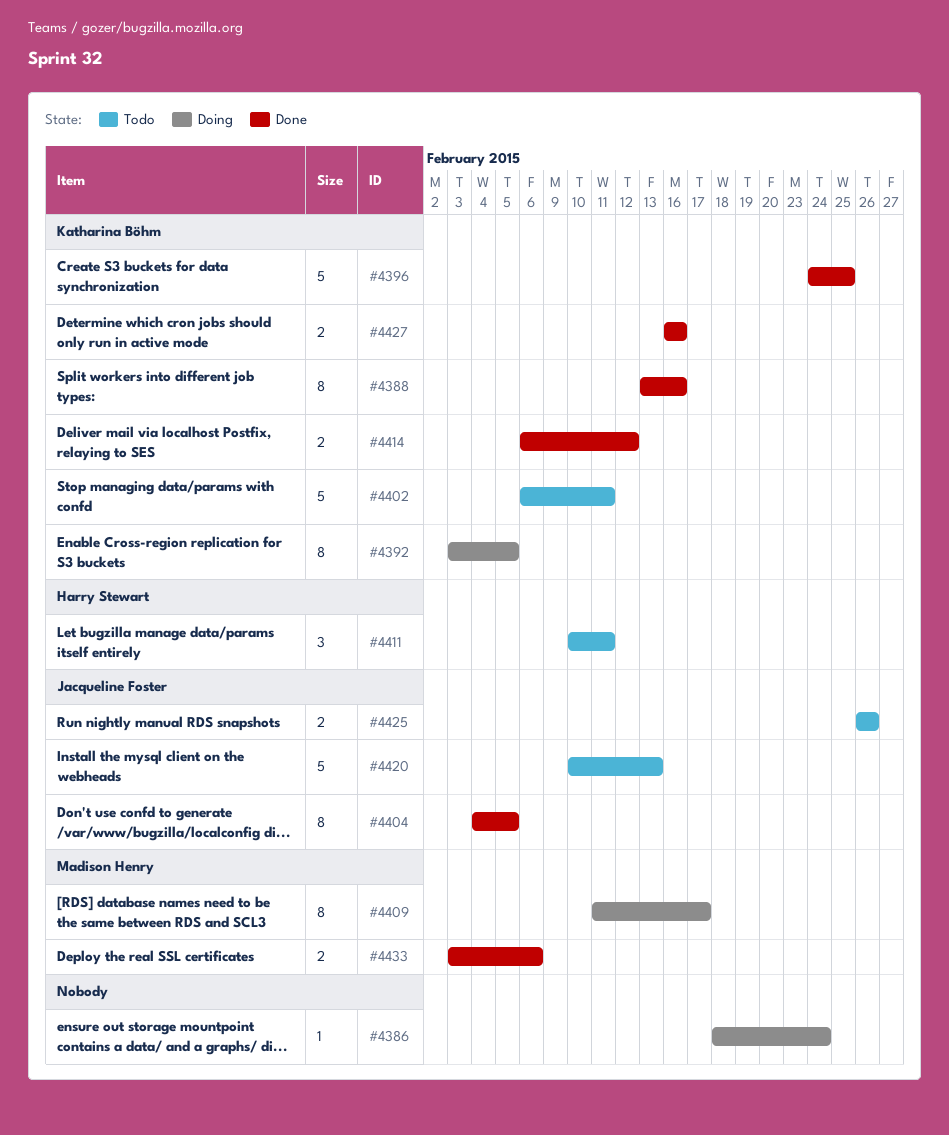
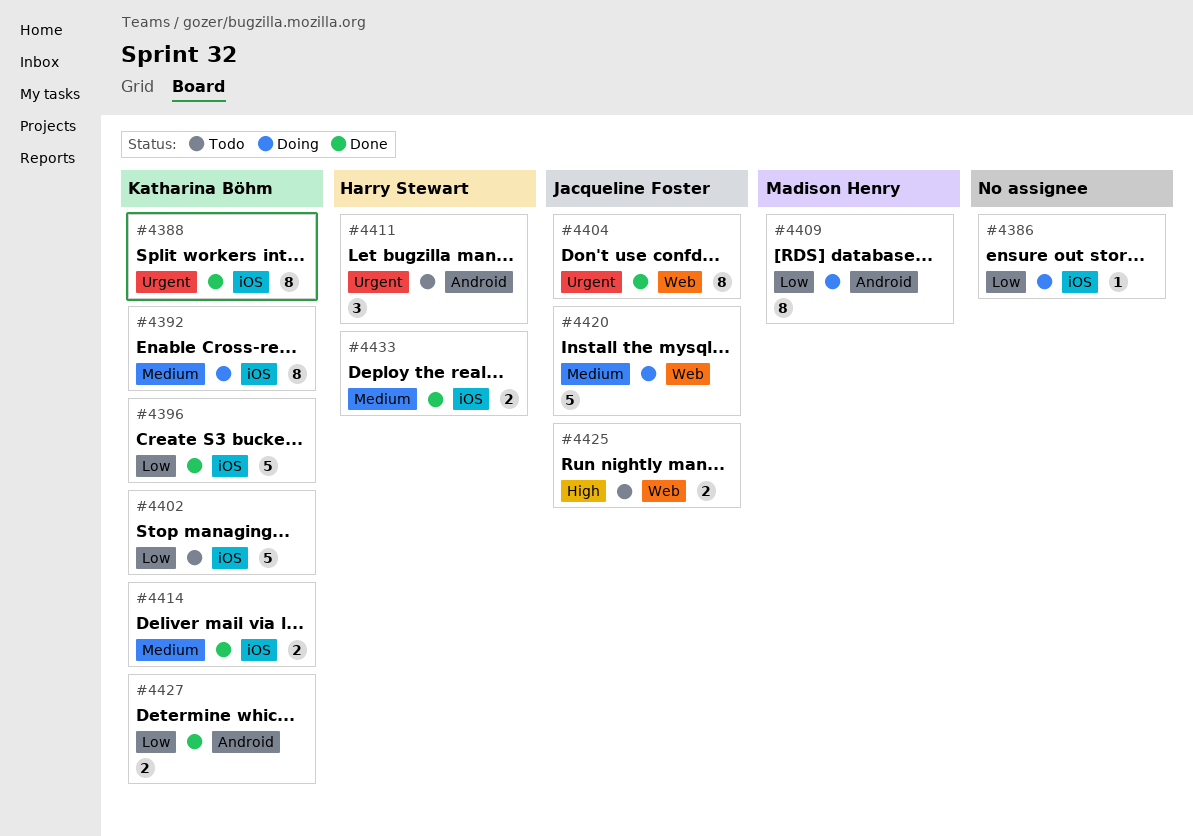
#4420, status: Todo -> Doing
#4433, owner: Madison Henry -> Harry Stewart

